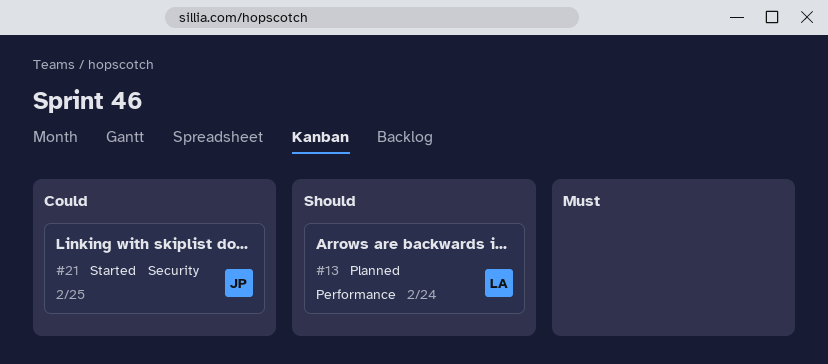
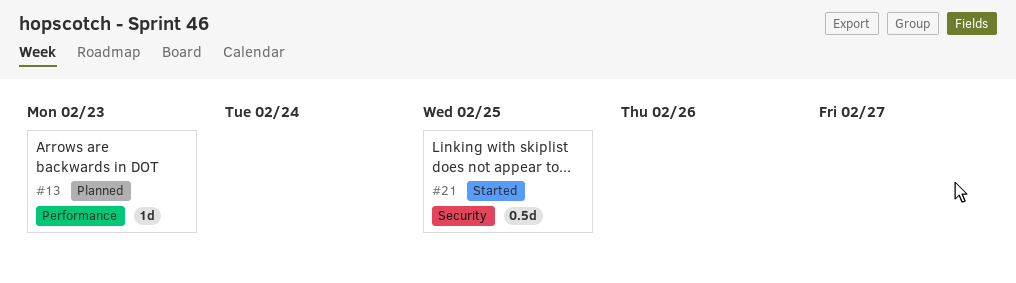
#13, due: Feb 24 -> Feb 23

